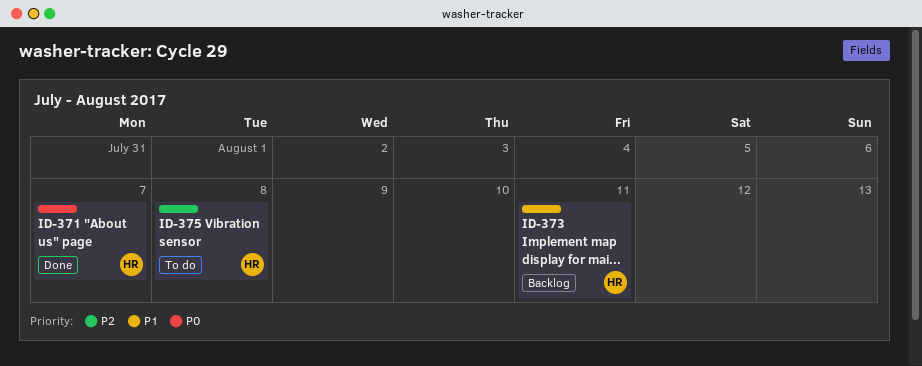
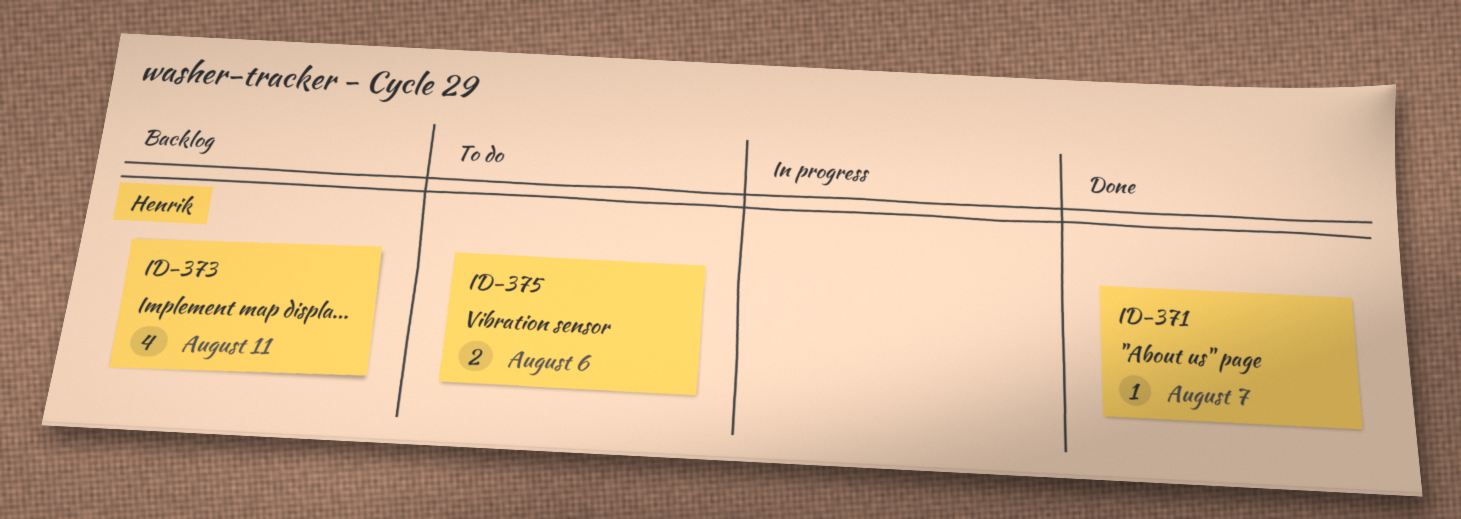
ID-375, due: Aug 8 -> Aug 6

